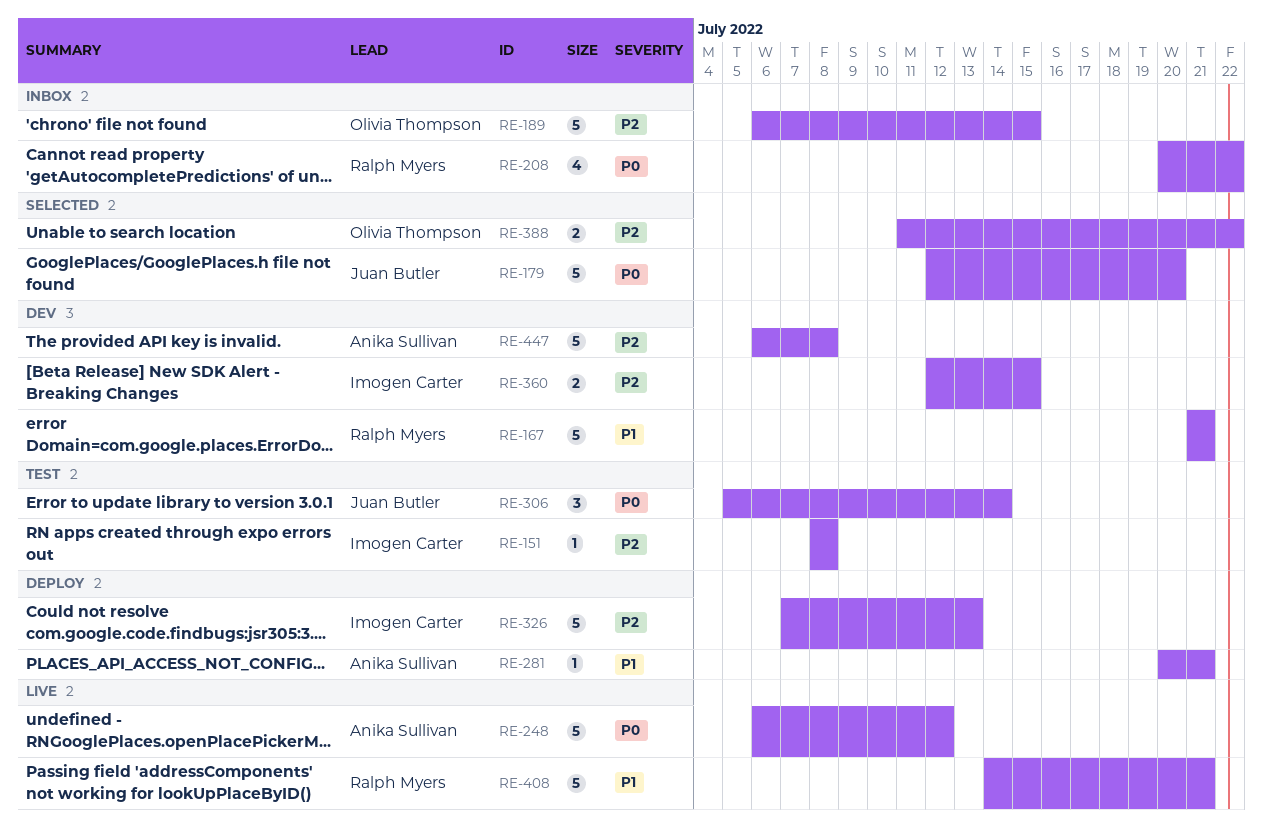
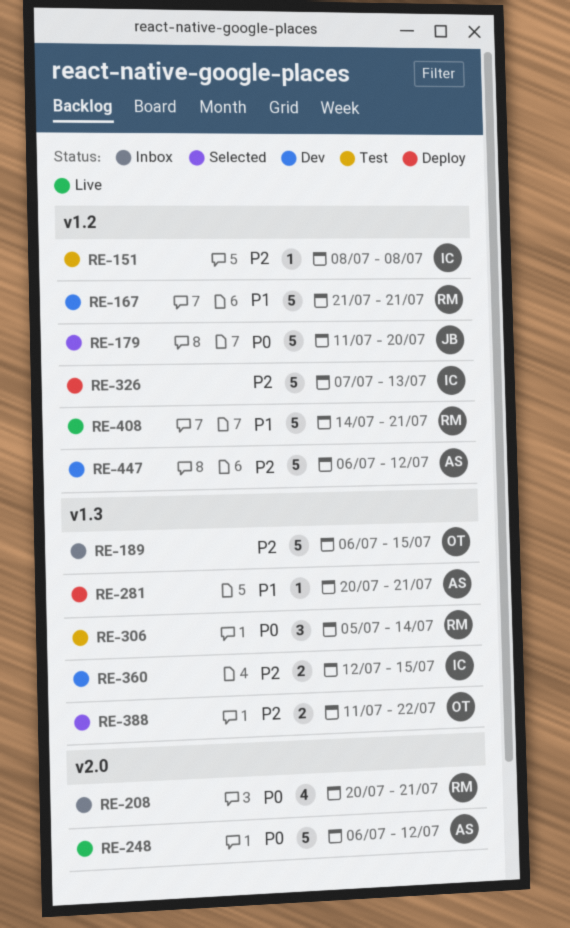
RE-179, start: Jul 12 -> Jul 11
RE-208, due: Jul 22 -> Jul 21
RE-306, owner: Juan Butler -> Ralph Myers
RE-447, due: Jul 8 -> Jul 12

